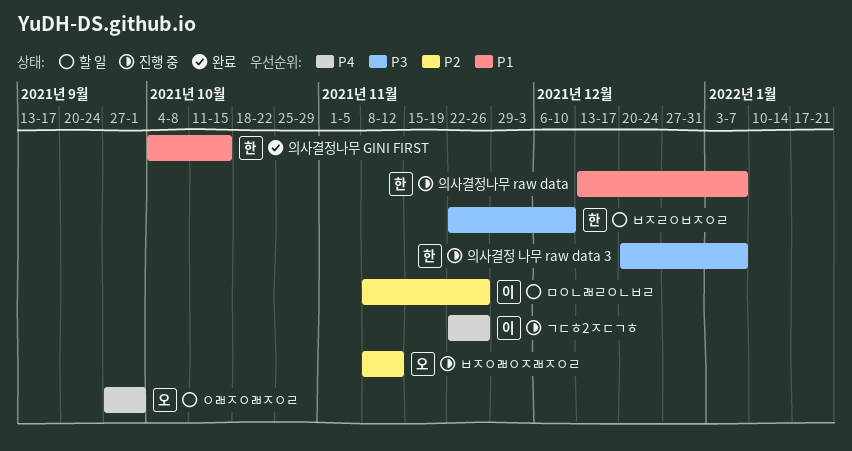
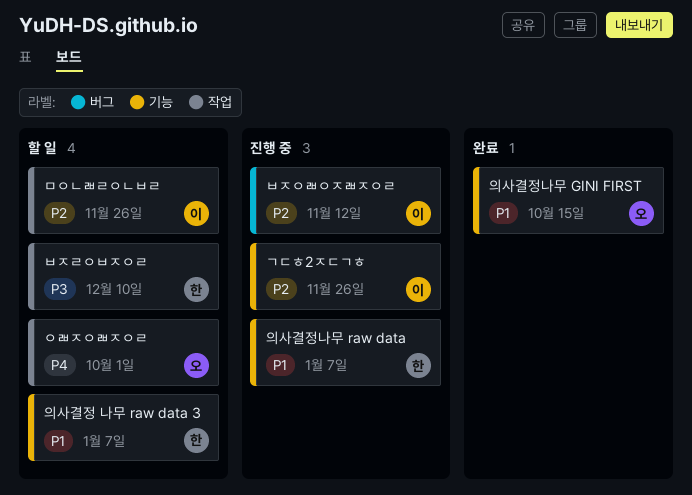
ㄱㄷㅎ2ㅈㄷㄱㅎ, priority: P4 -> P2
ㅂㅈㅇㄼㅇㅈㄼㅈㅇㄹ, owner: 오 -> 이
의사결정 나무 raw data 3, status: 진행 중 -> 할 일
의사결정 나무 raw data 3, priority: P3 -> P1
의사결정나무 GINI FIRST, owner: 한 -> 오

